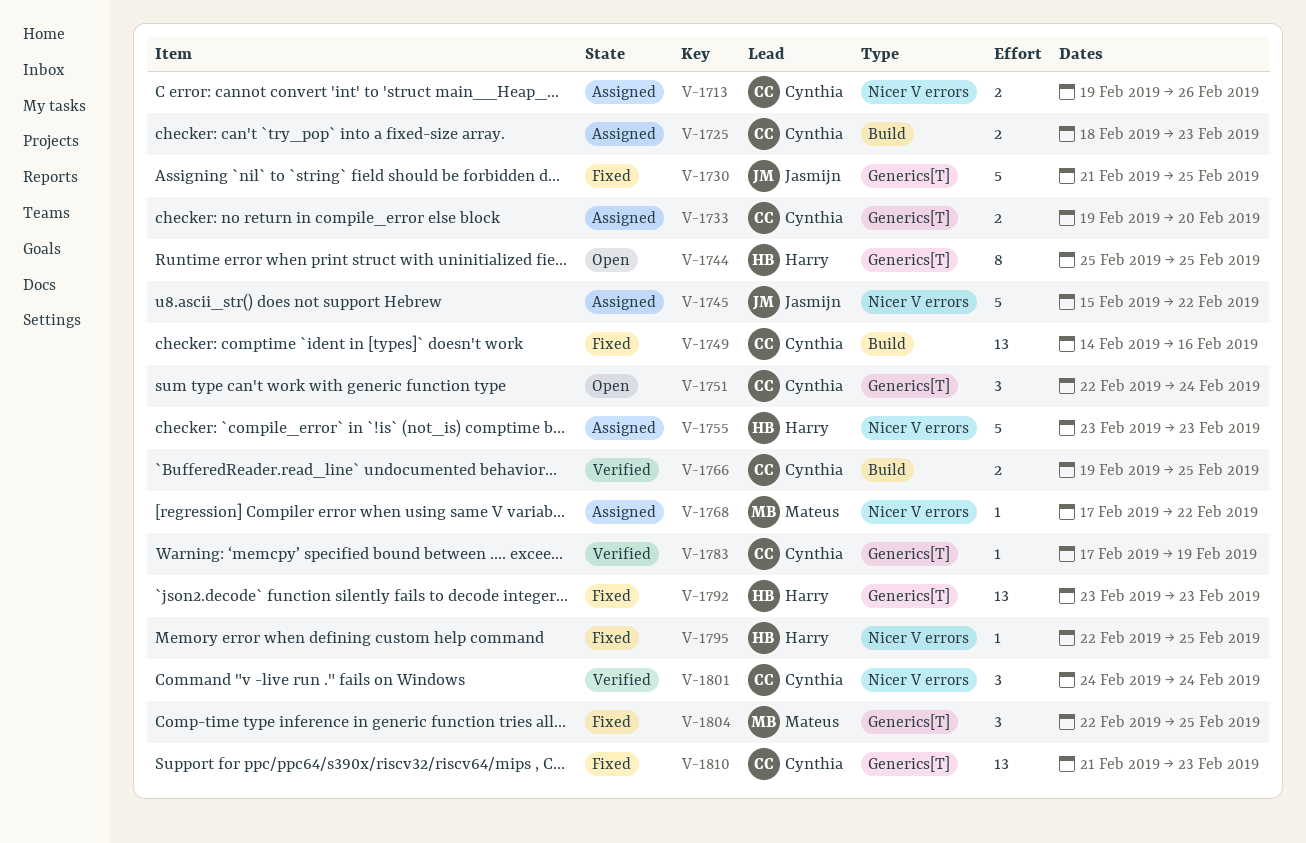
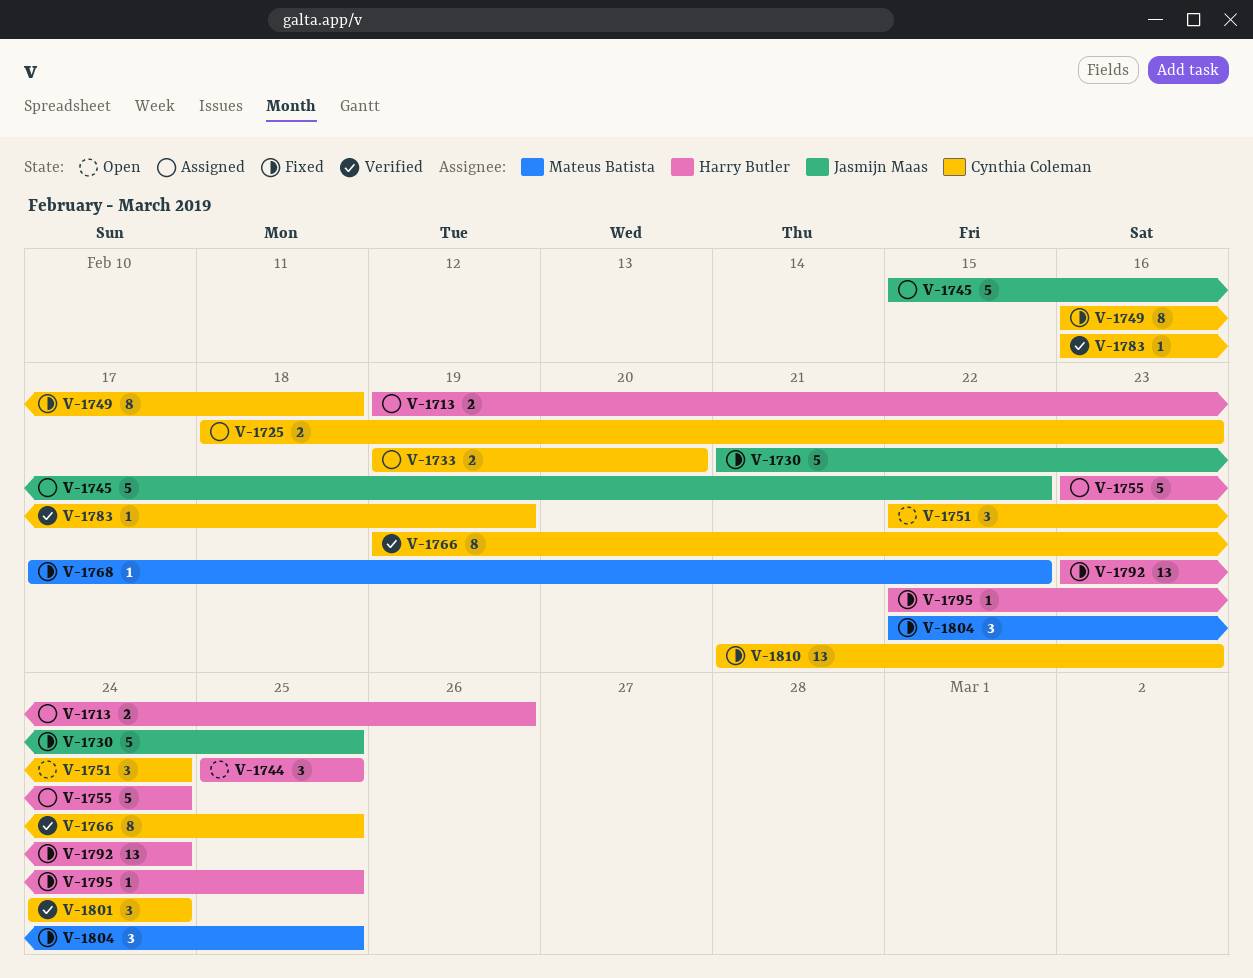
V-1713, owner: Cynthia Coleman -> Harry Butler
V-1744, estimate: 8 -> 3
V-1749, estimate: 13 -> 8
V-1749, start: Feb 14 -> Feb 16
V-1749, due: Feb 16 -> Feb 18
V-1755, due: Feb 23 -> Feb 24
V-1766, estimate: 2 -> 8
V-1768, status: Assigned -> Fixed
V-1783, start: Feb 17 -> Feb 16
V-1792, due: Feb 23 -> Feb 24

